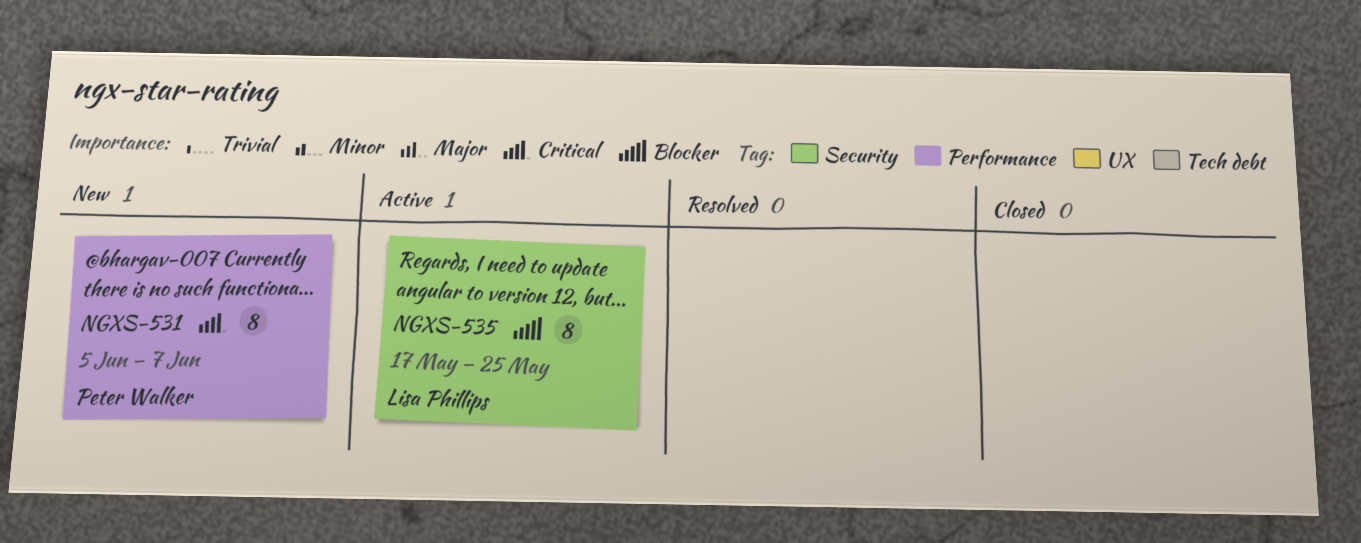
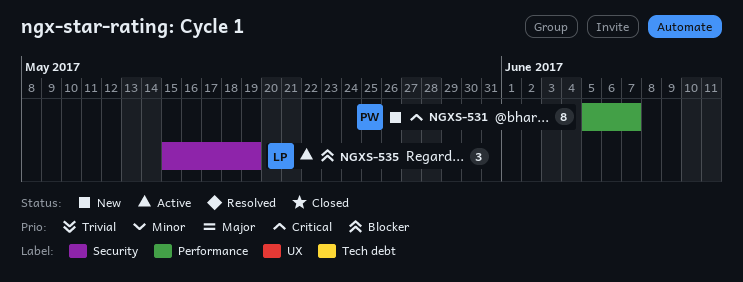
NGXS-535, estimate: 8 -> 3
NGXS-535, start: May 17 -> May 15
NGXS-535, due: May 25 -> May 19

